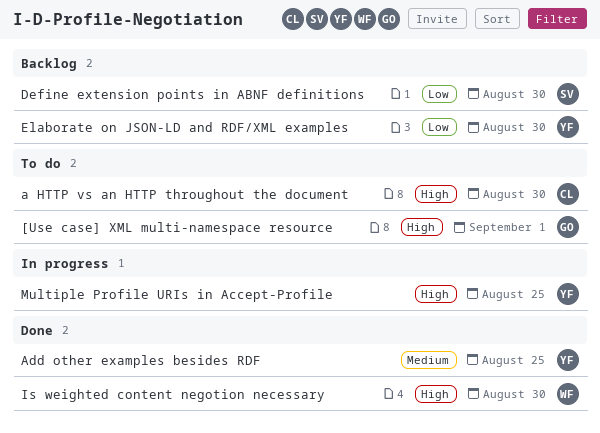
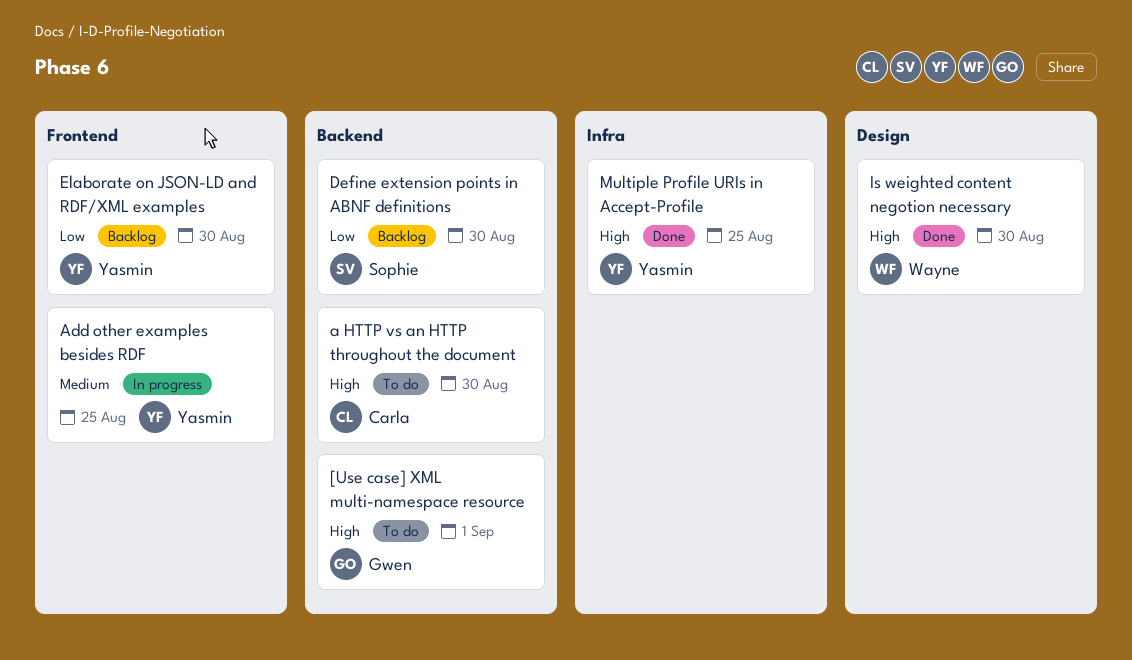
Add other examples besides RDF, status: Done -> In progress
Multiple Profile URIs in Accept-Profile, status: In progress -> Done

